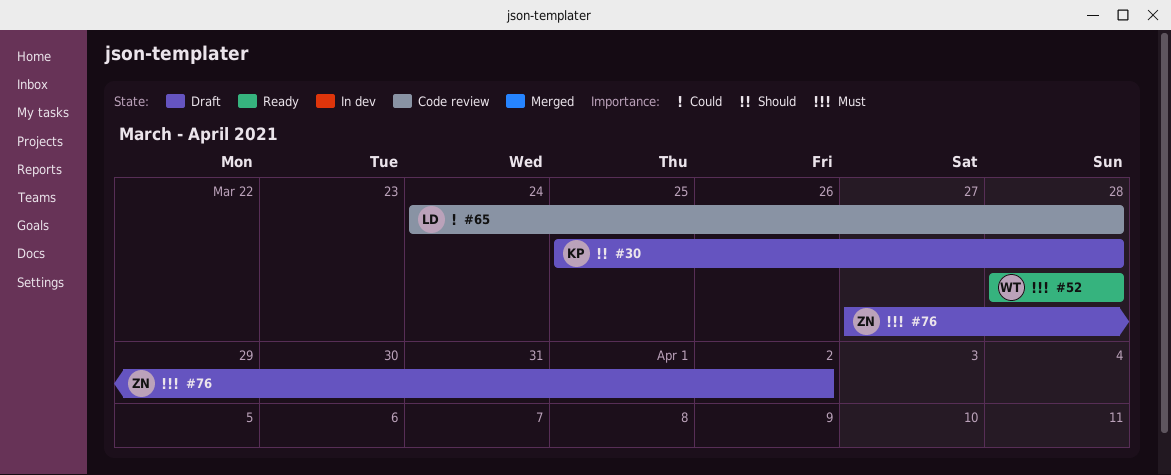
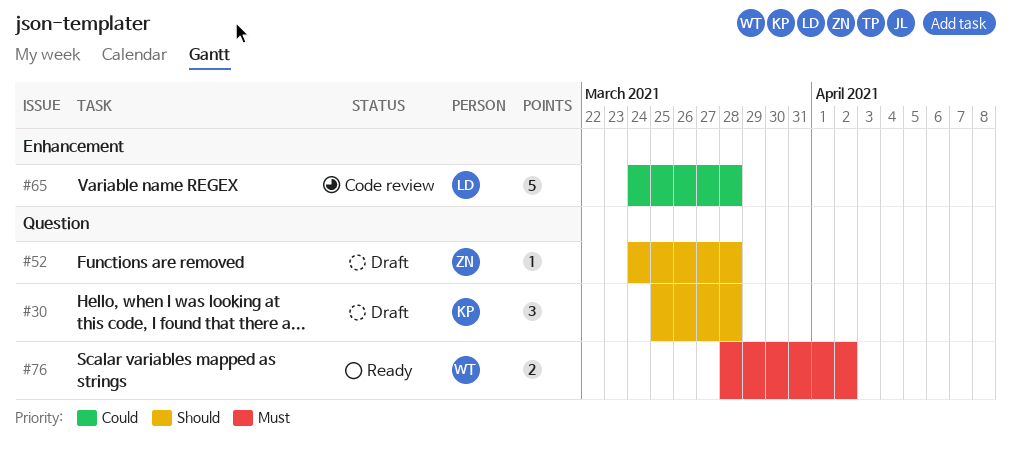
#52, status: Ready -> Draft
#52, owner: WT -> ZN
#52, priority: Must -> Should
#52, start: Mar 28 -> Mar 24
#76, status: Draft -> Ready
#76, owner: ZN -> WT
#76, start: Mar 27 -> Mar 28

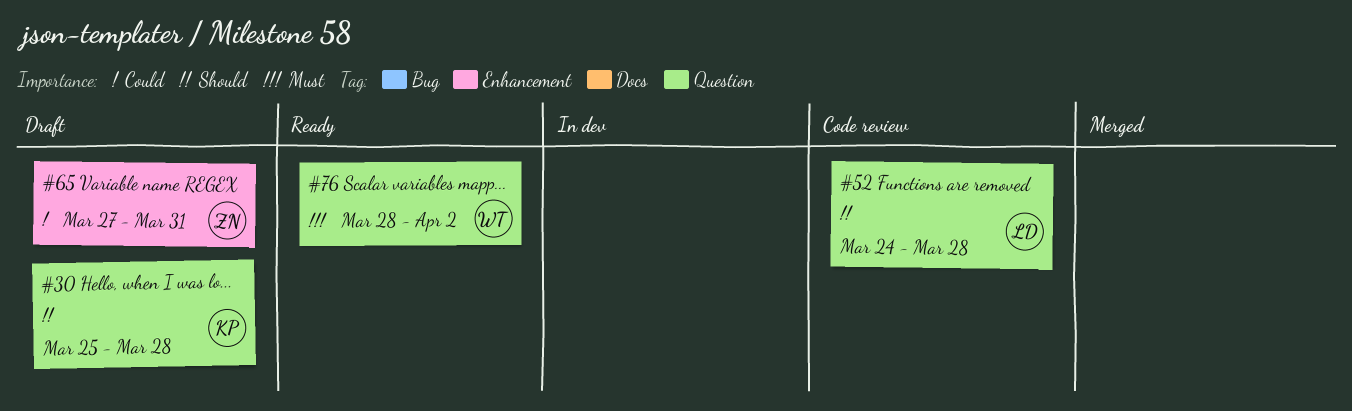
#52, status: Draft -> Code review
#52, owner: ZN -> LD
#65, status: Code review -> Draft
#65, owner: LD -> ZN
#65, start: Mar 24 -> Mar 27
#65, due: Mar 28 -> Mar 31

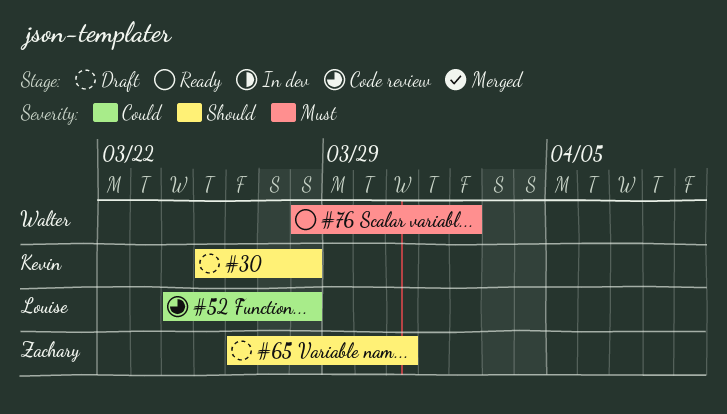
#52, priority: Should -> Could
#65, priority: Could -> Should
#65, start: Mar 27 -> Mar 26

